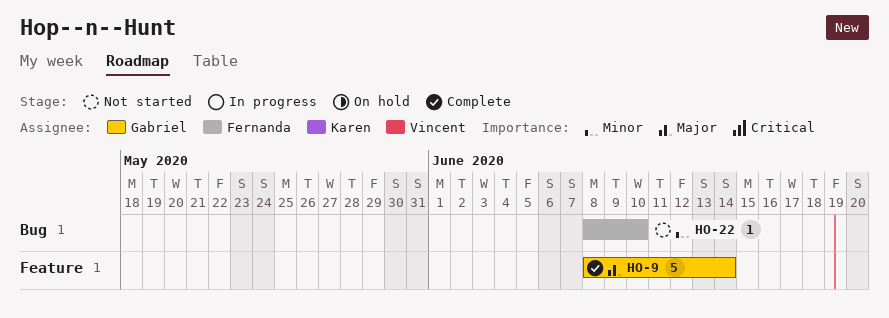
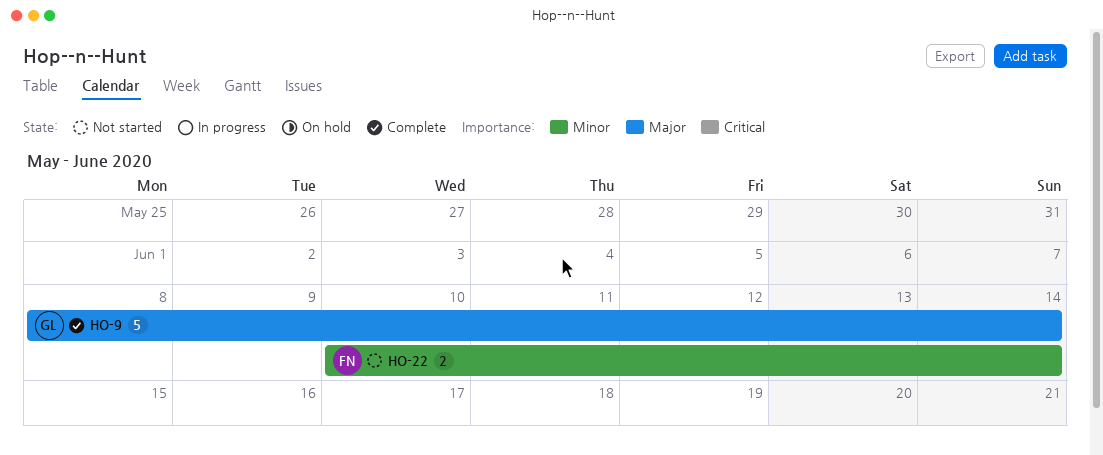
HO-22, estimate: 1 -> 2
HO-22, start: Jun 8 -> Jun 10
HO-22, due: Jun 10 -> Jun 14

